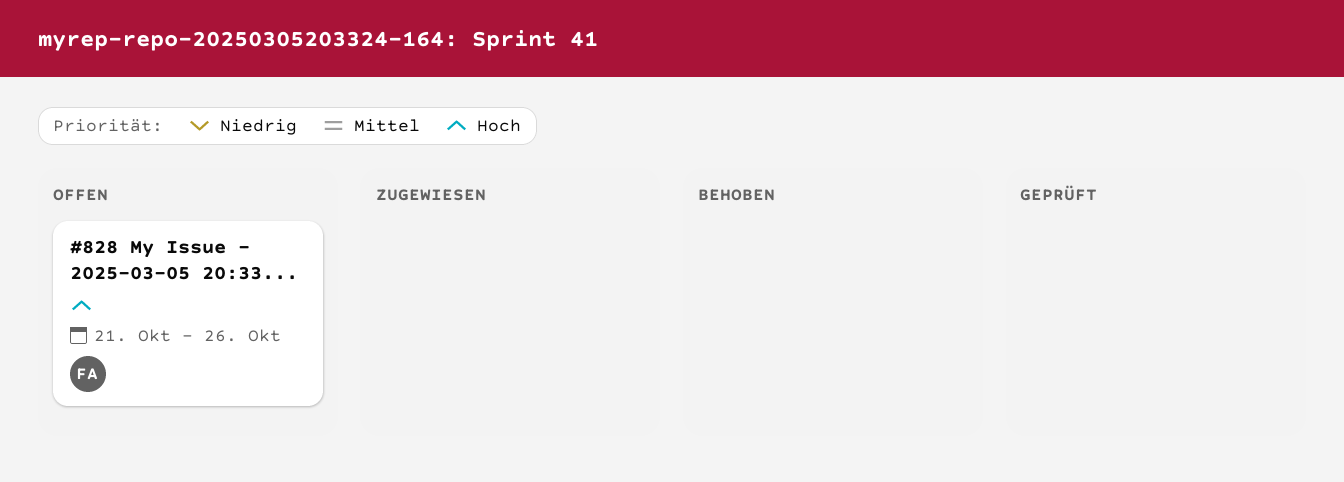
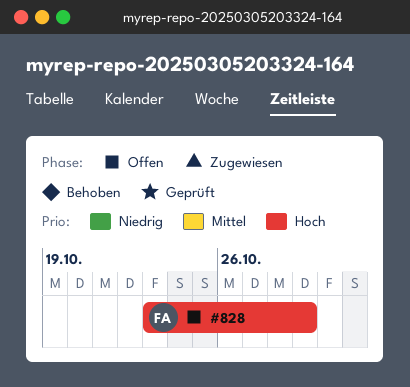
#828, start: Oct 21 -> Oct 23
#828, due: Oct 26 -> Oct 29

